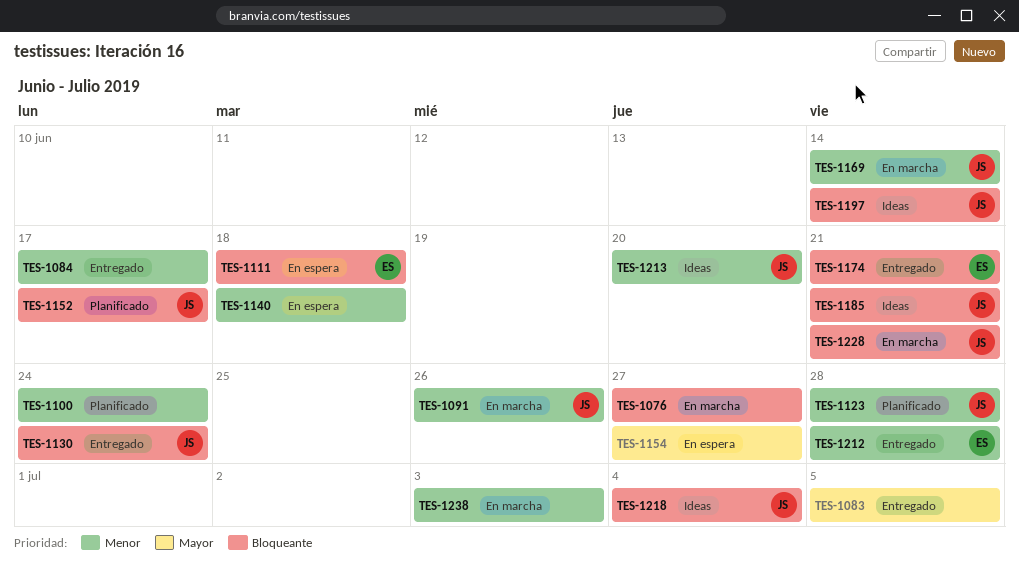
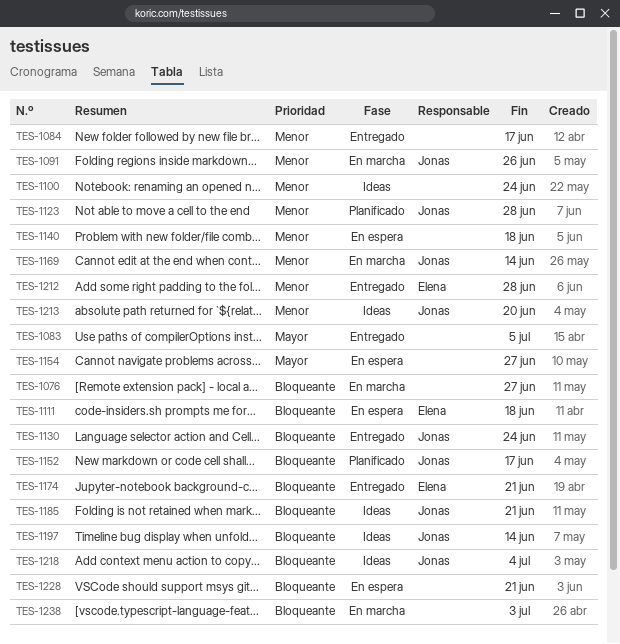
TES-1100, status: Planificado -> Ideas
TES-1228, status: En marcha -> En espera
TES-1228, owner: Jonas -> none
TES-1238, priority: Menor -> Bloqueante

